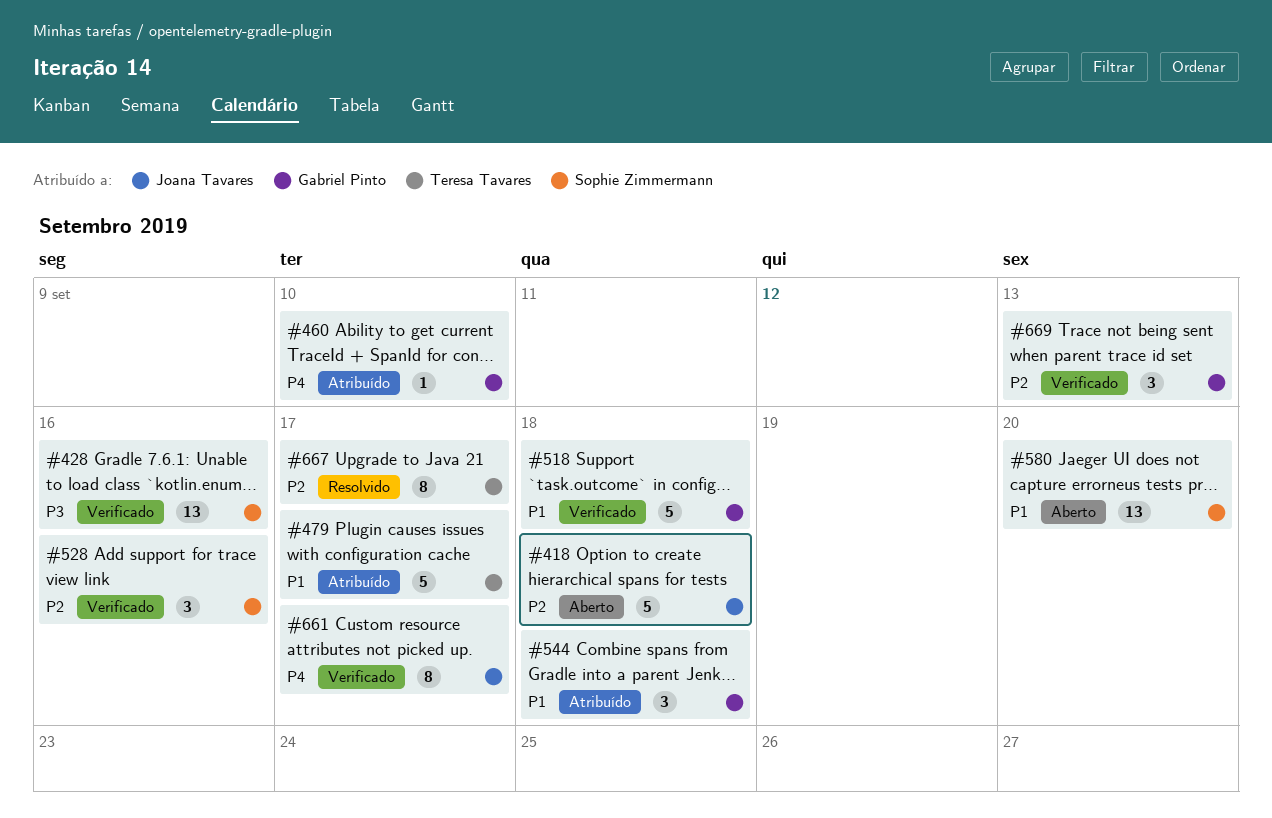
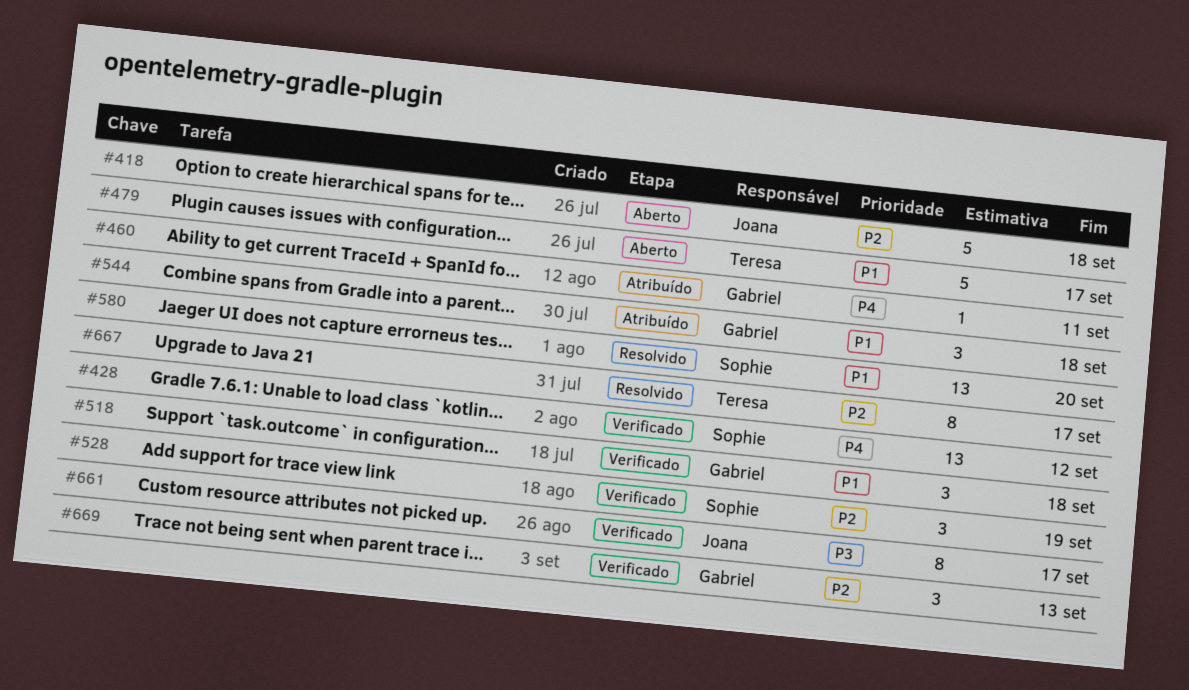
#428, priority: P3 -> P4
#428, due: Sep 16 -> Sep 12
#460, due: Sep 10 -> Sep 11
#479, status: Atribuído -> Aberto
#518, estimate: 5 -> 3
#528, due: Sep 16 -> Sep 19
#580, status: Aberto -> Resolvido
#661, priority: P4 -> P3

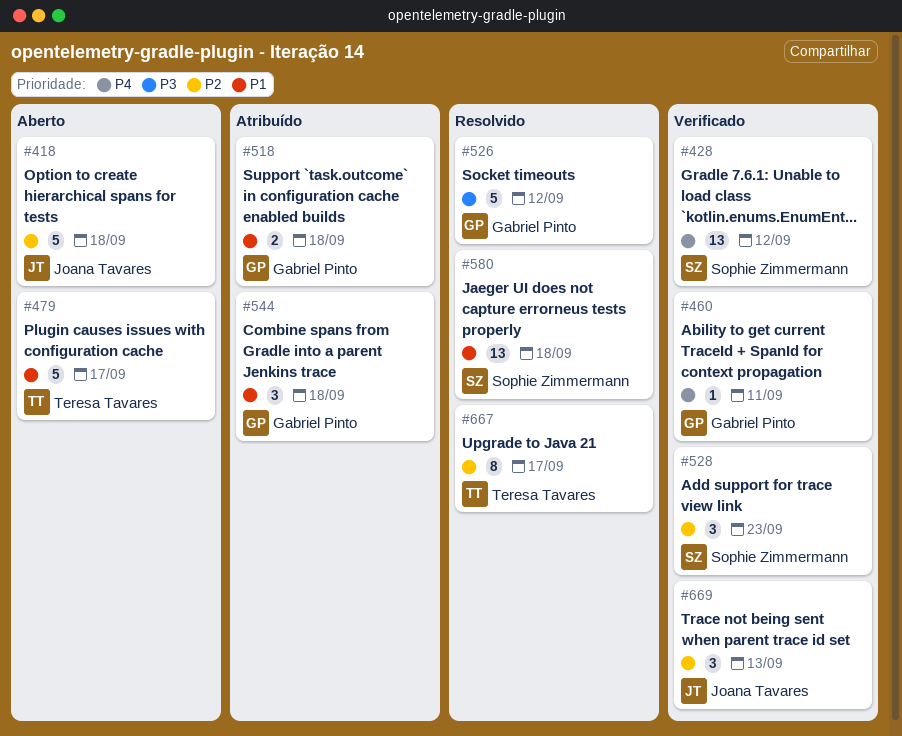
#460, status: Atribuído -> Verificado
#518, status: Verificado -> Atribuído
#518, estimate: 3 -> 2
#526: none -> present
#528, due: Sep 19 -> Sep 23
#580, due: Sep 20 -> Sep 18
#661: present -> none
#669, owner: Gabriel Pinto -> Joana Tavares

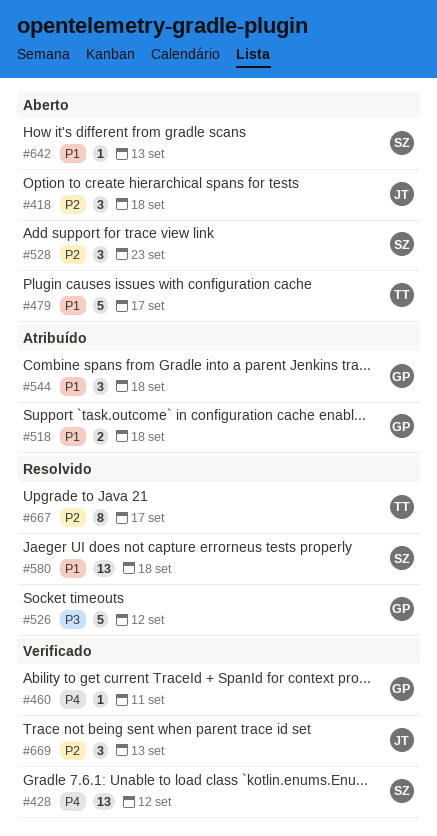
#418, estimate: 5 -> 3
#528, status: Verificado -> Aberto
#642: none -> present

